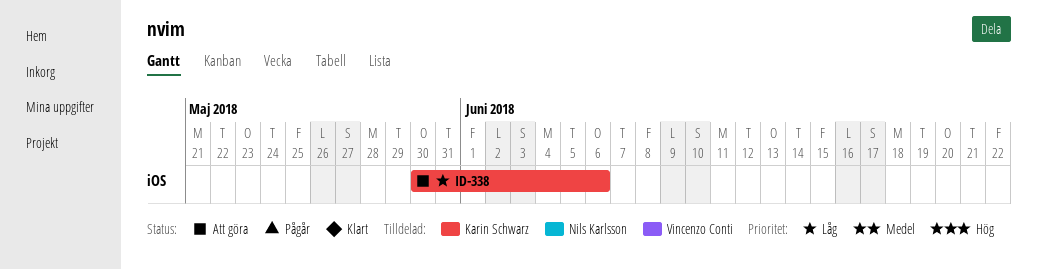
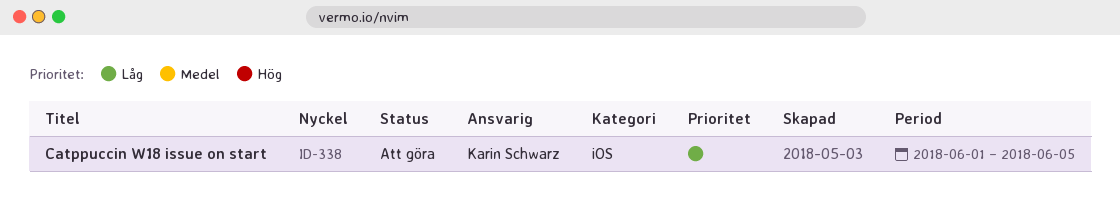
ID-338, start: May 30 -> Jun 1
ID-338, due: Jun 6 -> Jun 5

